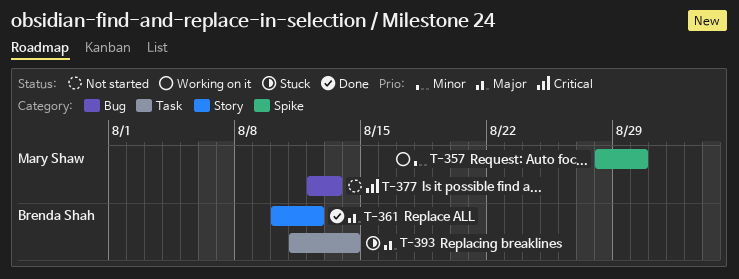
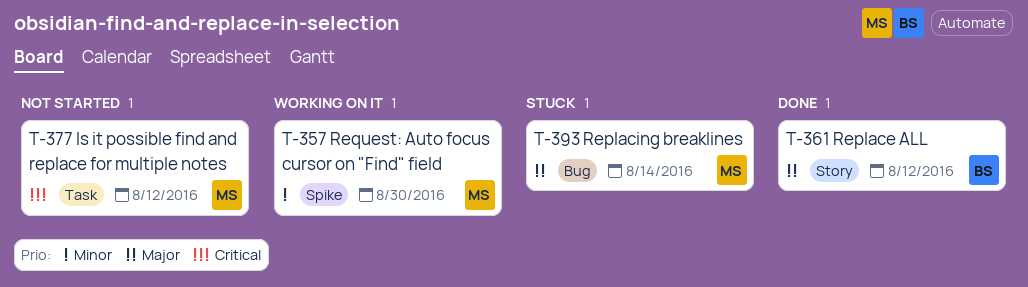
T-377, label: Bug -> Task
T-377, due: Aug 13 -> Aug 12
T-393, owner: Brenda Shah -> Mary Shaw
T-393, label: Task -> Bug

